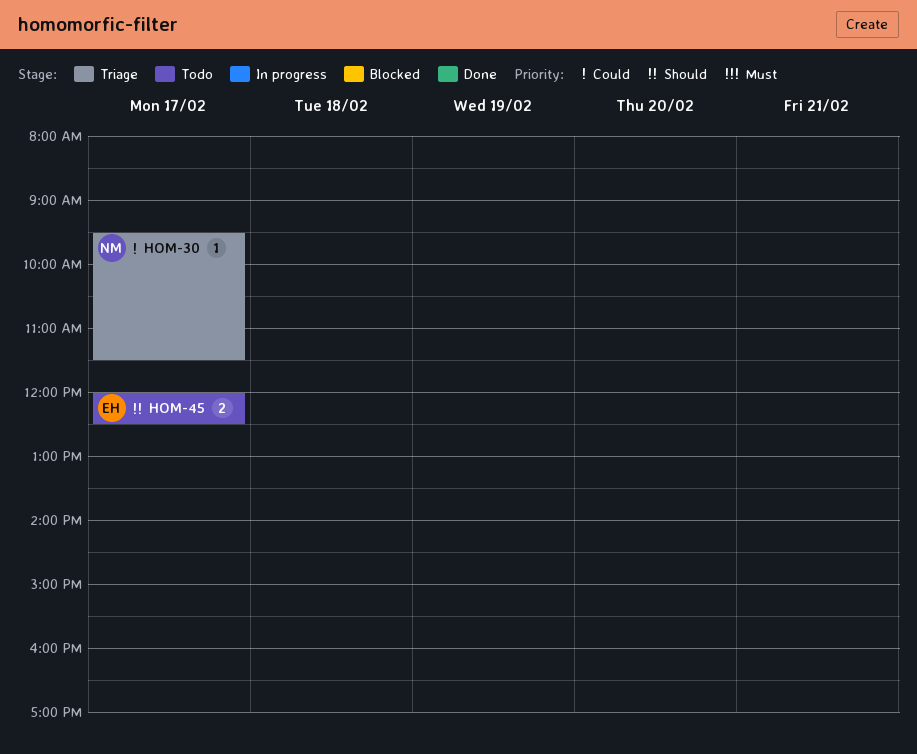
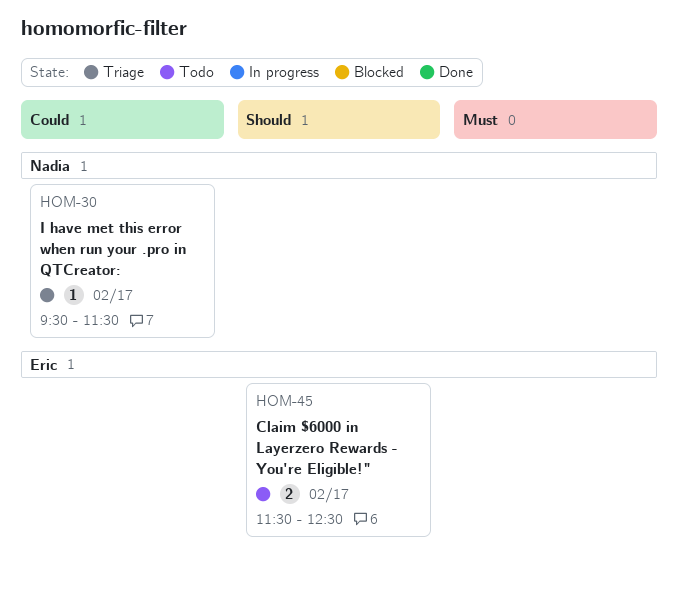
HOM-45, begins: 12:00 -> 11:30

